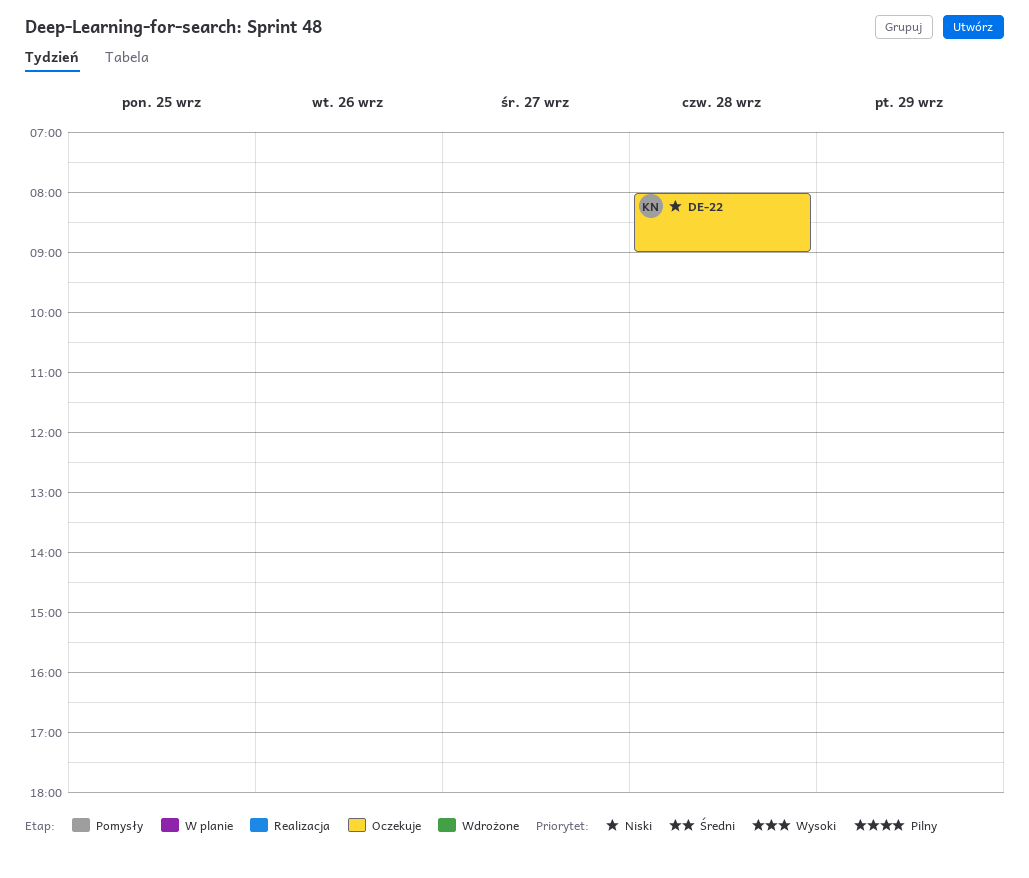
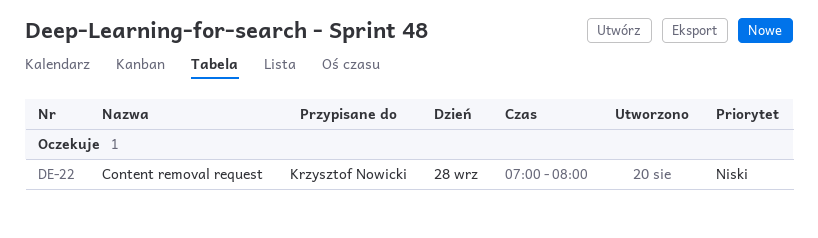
DE-22, begins: 08:00 -> 07:00
DE-22, ends: 09:00 -> 08:00

